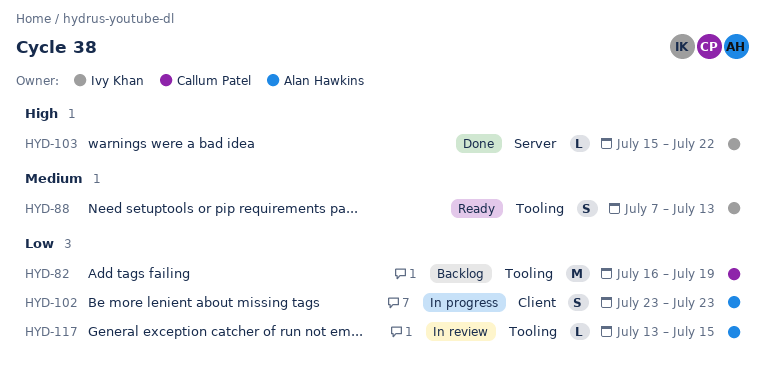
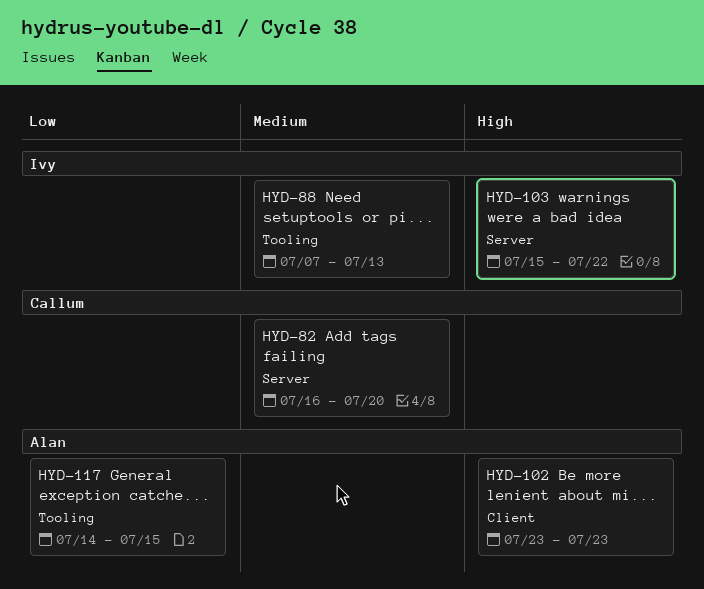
HYD-82, priority: Low -> Medium
HYD-82, label: Tooling -> Server
HYD-82, due: Jul 19 -> Jul 20
HYD-102, priority: Low -> High
HYD-117, start: Jul 13 -> Jul 14

